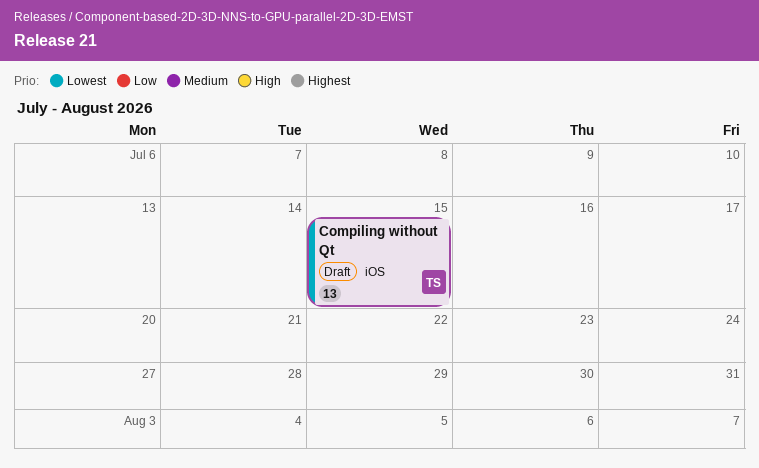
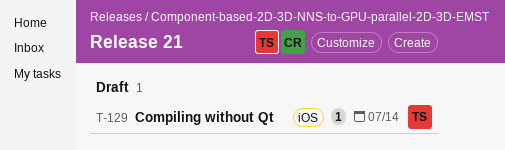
Compiling without Qt, estimate: 13 -> 1
Compiling without Qt, due: Jul 15 -> Jul 14

